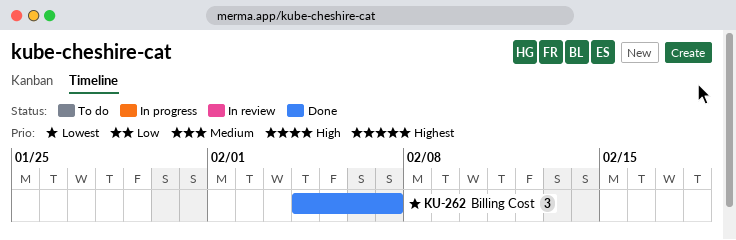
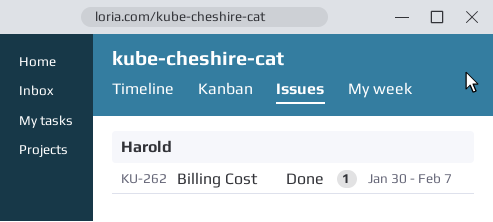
KU-262, estimate: 3 -> 1
KU-262, start: Feb 4 -> Jan 30

